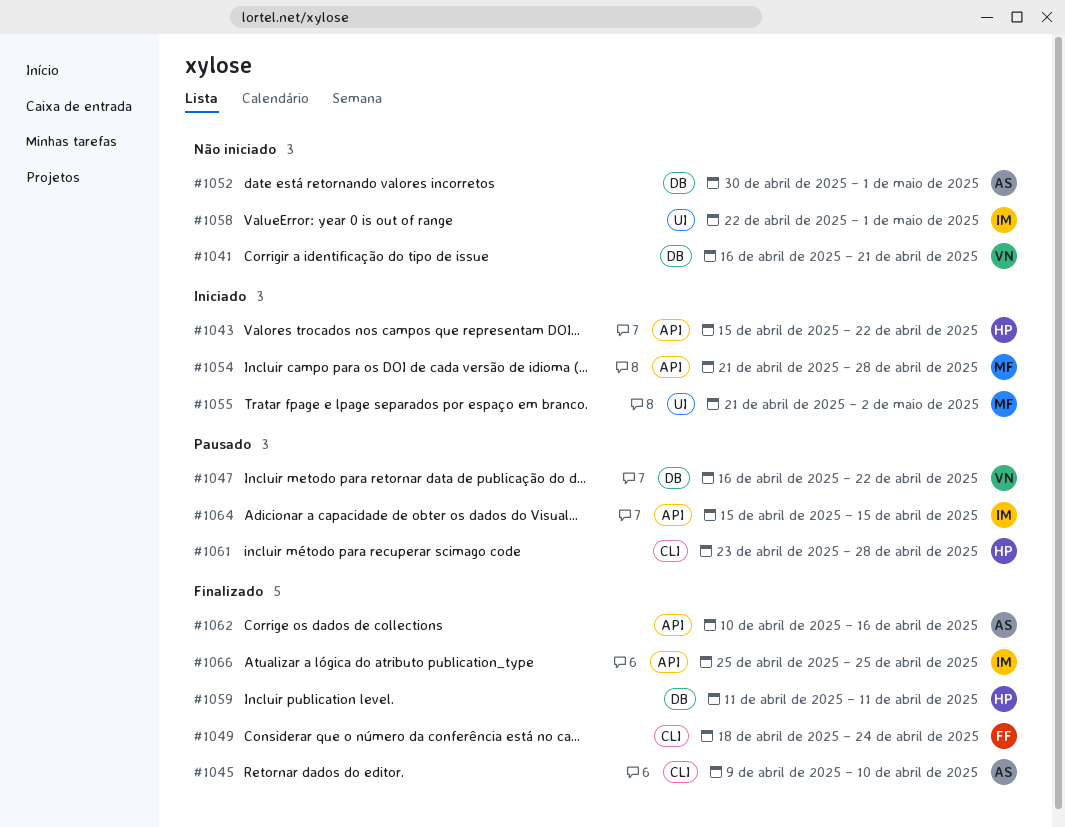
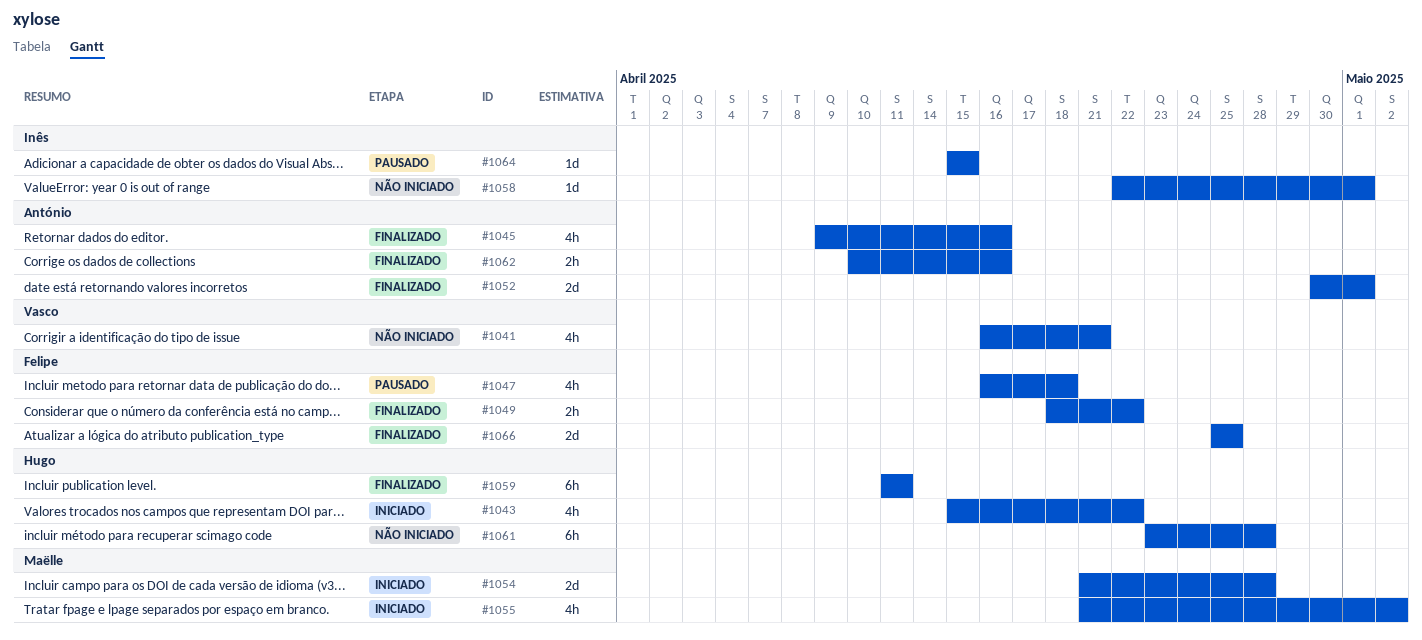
#1045, due: Apr 10 -> Apr 16
#1047, owner: Vasco -> Felipe
#1047, due: Apr 22 -> Apr 18
#1049, due: Apr 24 -> Apr 22
#1052, status: Não iniciado -> Finalizado
#1061, status: Pausado -> Não iniciado
#1066, owner: Inês -> Felipe

